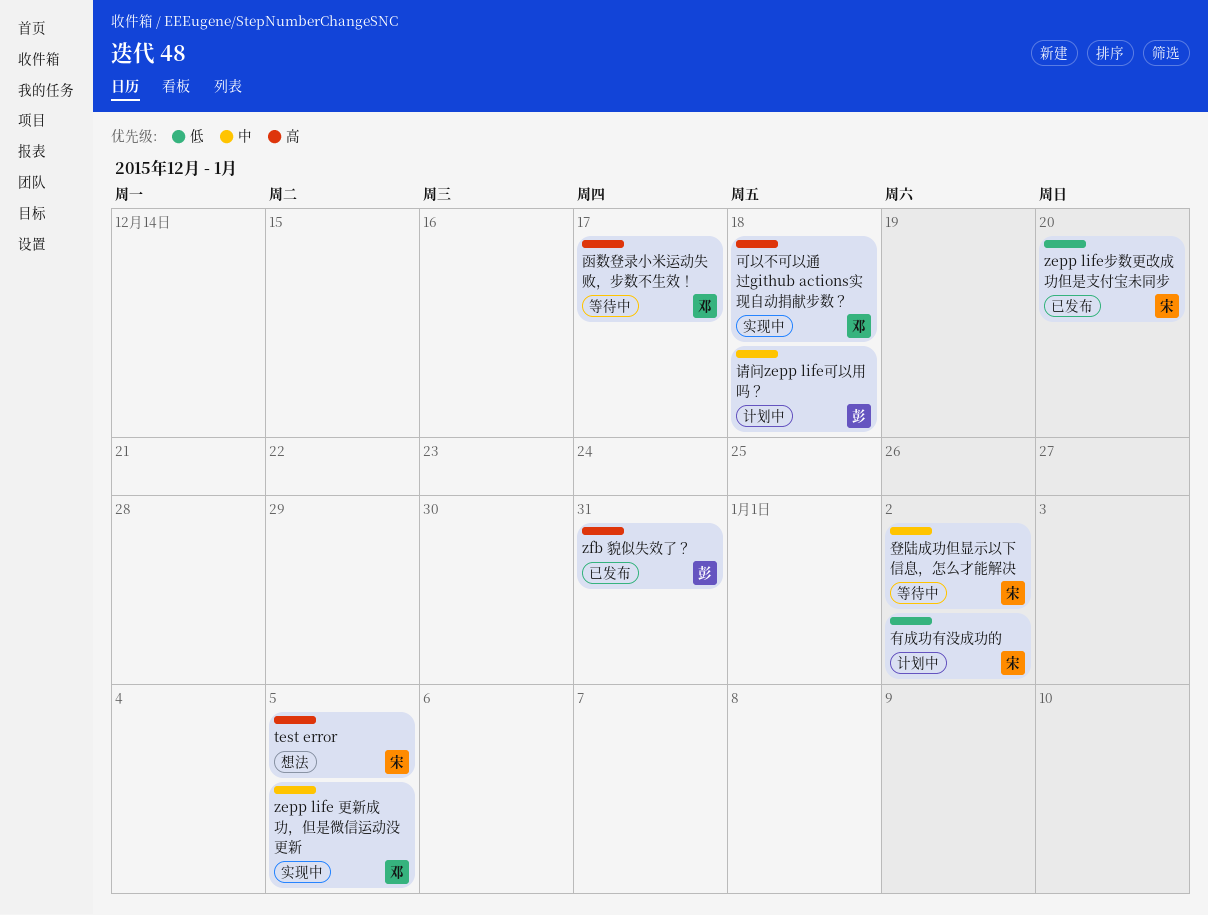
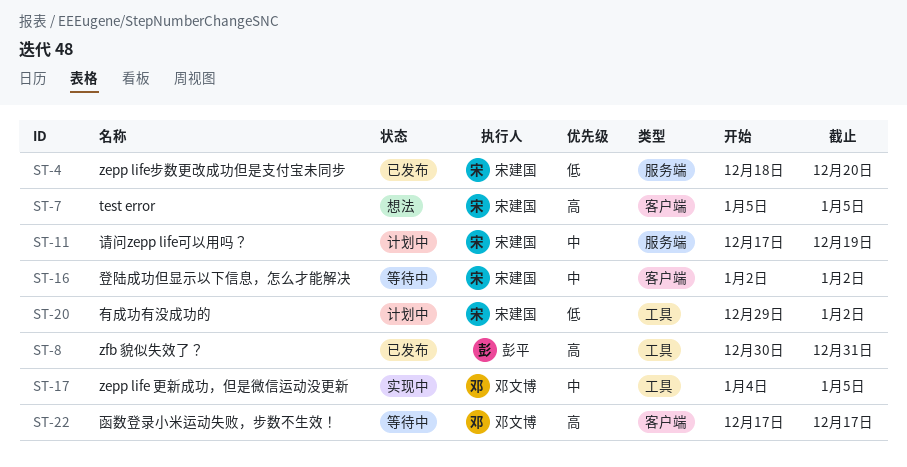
可以不可以通过github actions实现自动捐献步数？: present -> none
请问zepp life可以用吗？, owner: 彭平 -> 宋建国
请问zepp life可以用吗？, due: Dec 18 -> Dec 19

